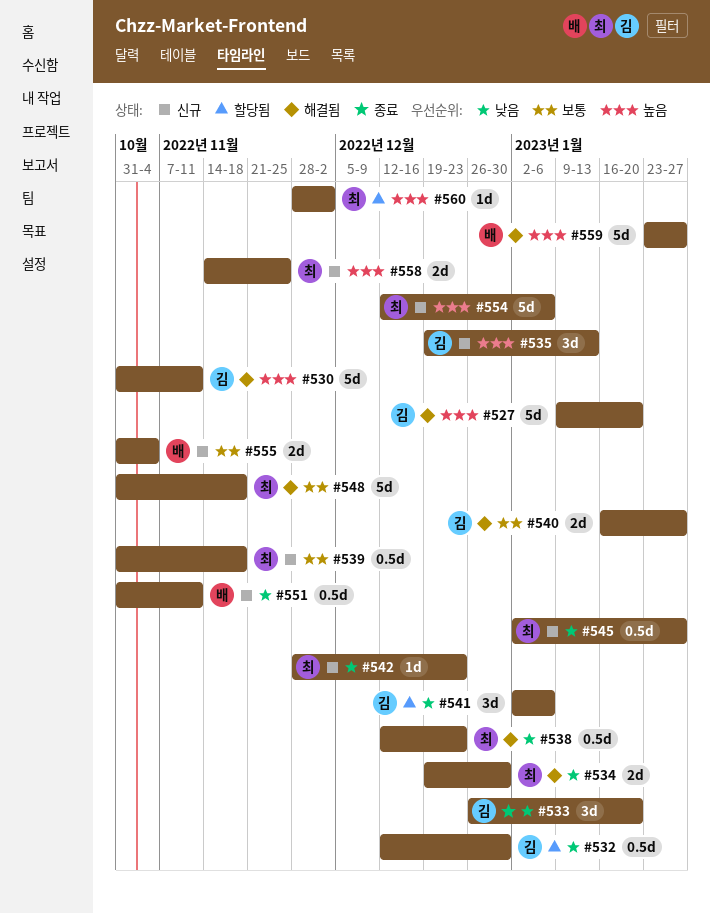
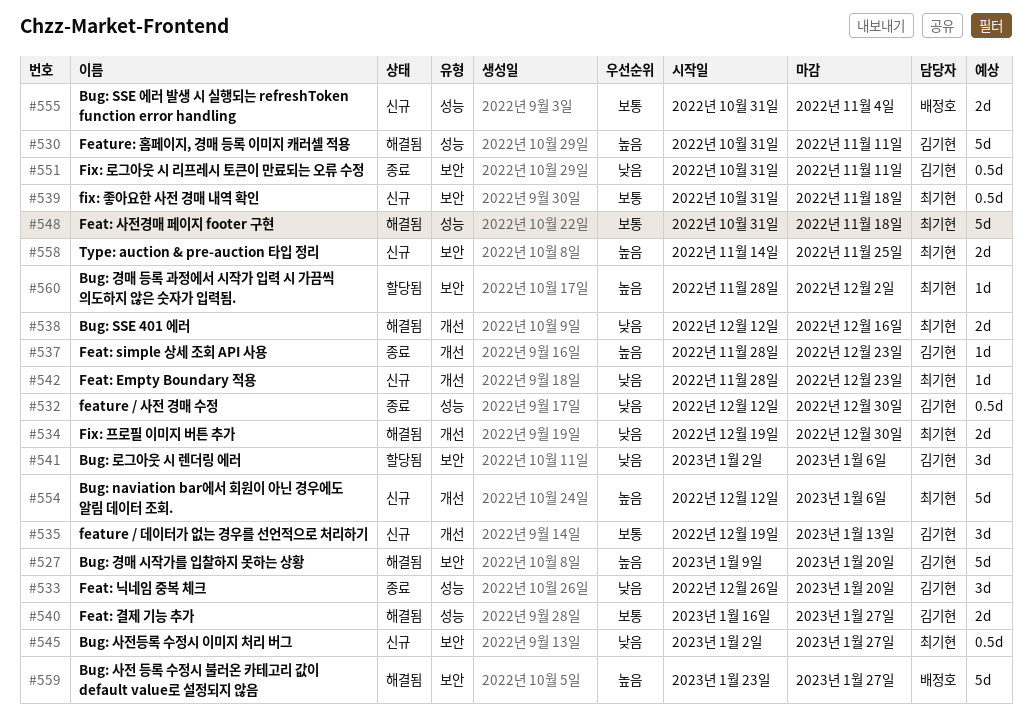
#532, status: 할당됨 -> 종료
#535, priority: 높음 -> 보통
#537: none -> present
#538, estimate: 0.5d -> 2d
#538, due: Dec 23 -> Dec 16
#551, status: 신규 -> 종료
#551, owner: 배정호 -> 김기현

